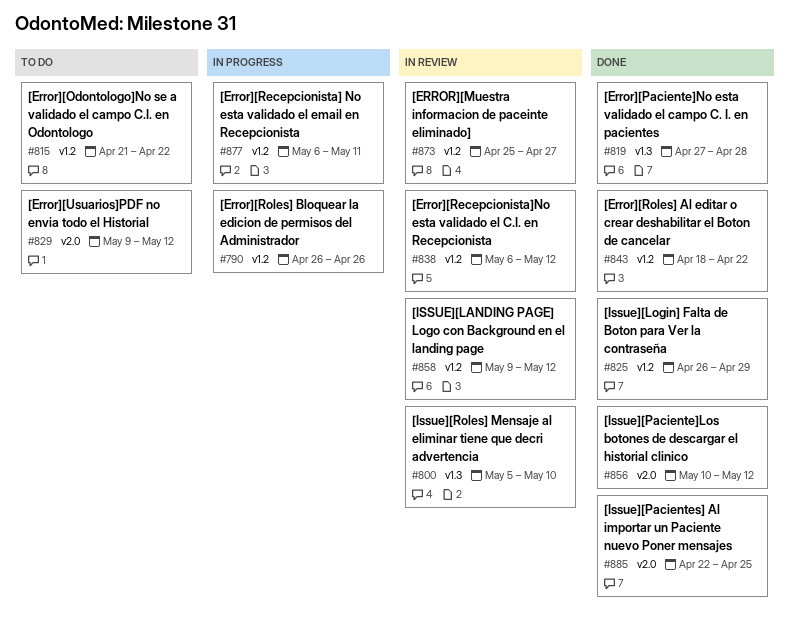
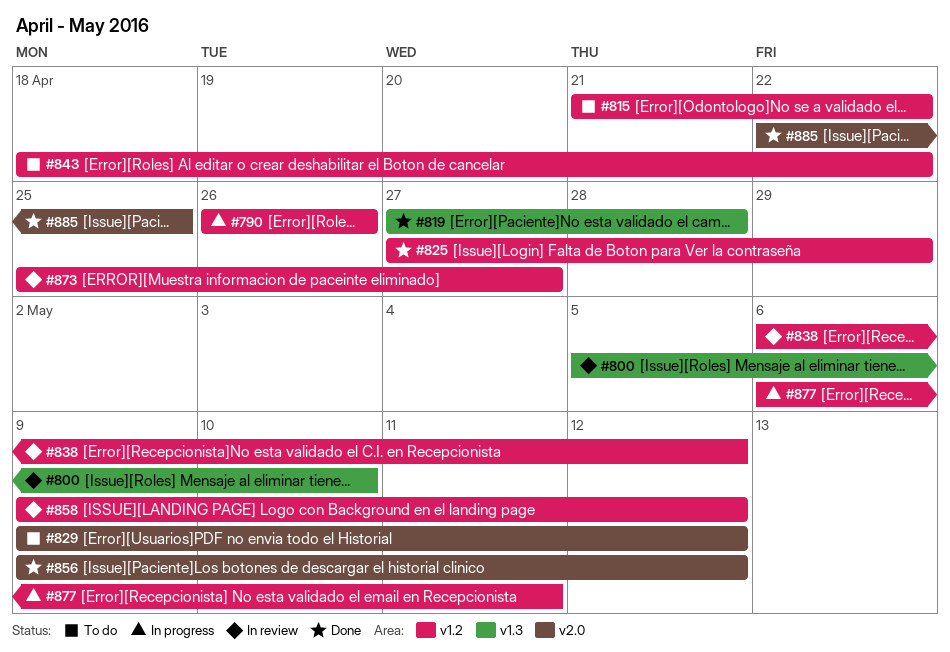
#825, start: Apr 26 -> Apr 27
#843, status: Done -> To do
#856, start: May 10 -> May 9

